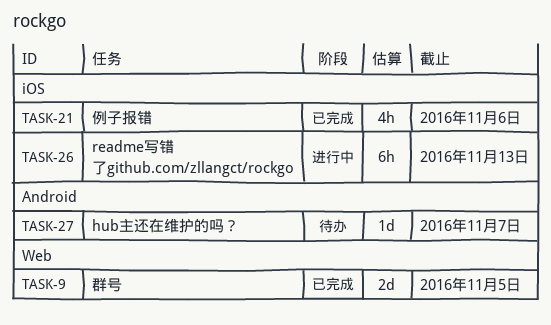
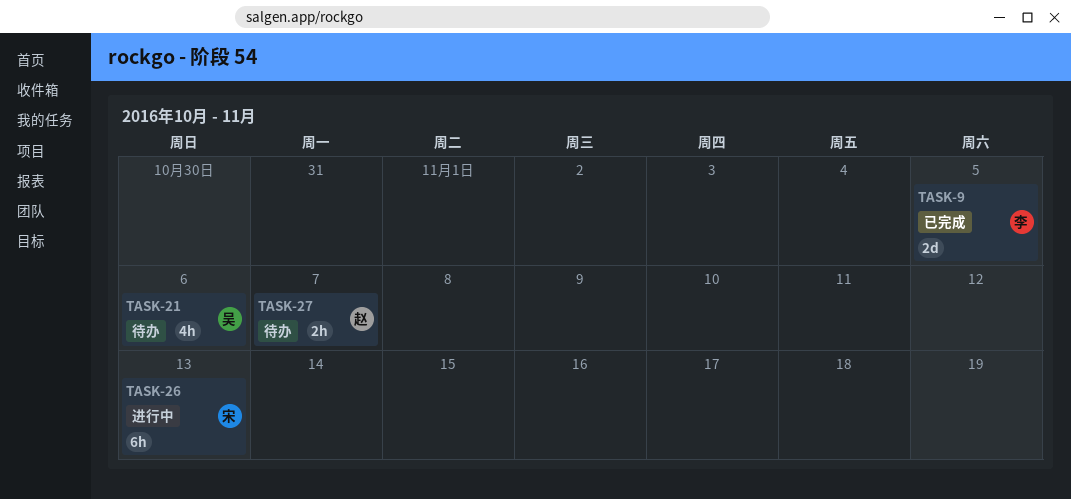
TASK-21, status: 已完成 -> 待办
TASK-27, estimate: 1d -> 2h

